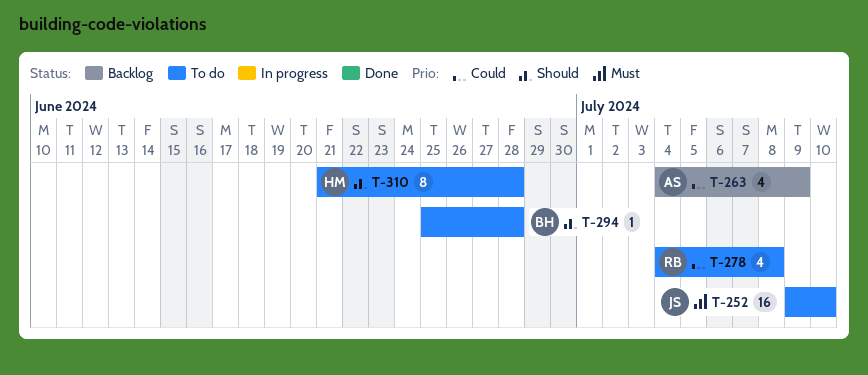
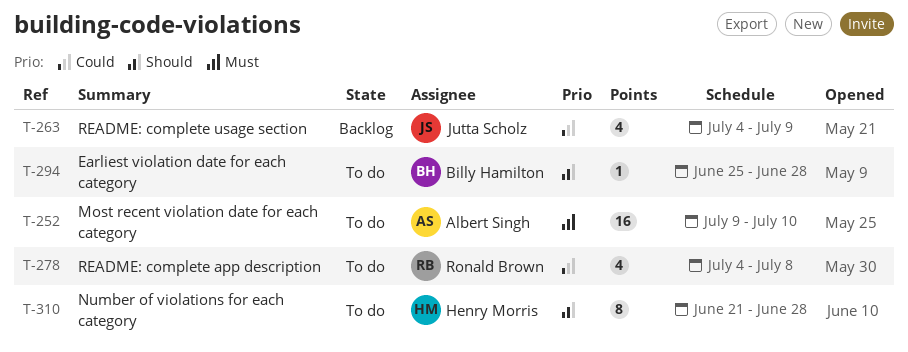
T-252, owner: Jutta Scholz -> Albert Singh
T-263, owner: Albert Singh -> Jutta Scholz

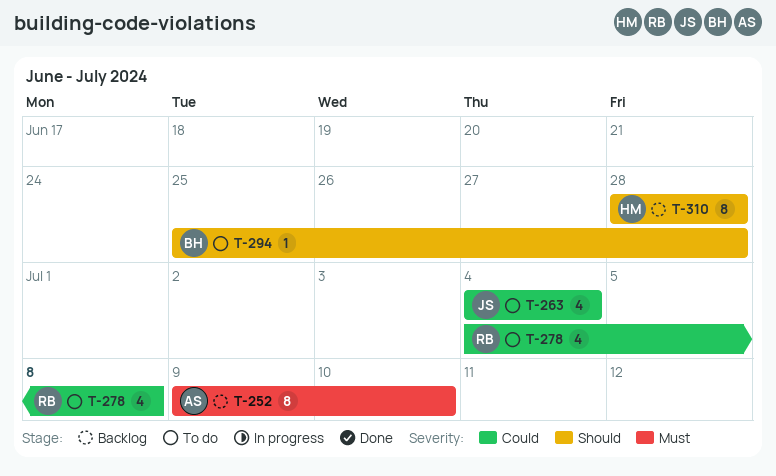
T-252, status: To do -> Backlog
T-252, estimate: 16 -> 8
T-263, status: Backlog -> To do
T-263, due: Jul 9 -> Jul 4
T-310, status: To do -> Backlog
T-310, start: Jun 21 -> Jun 28

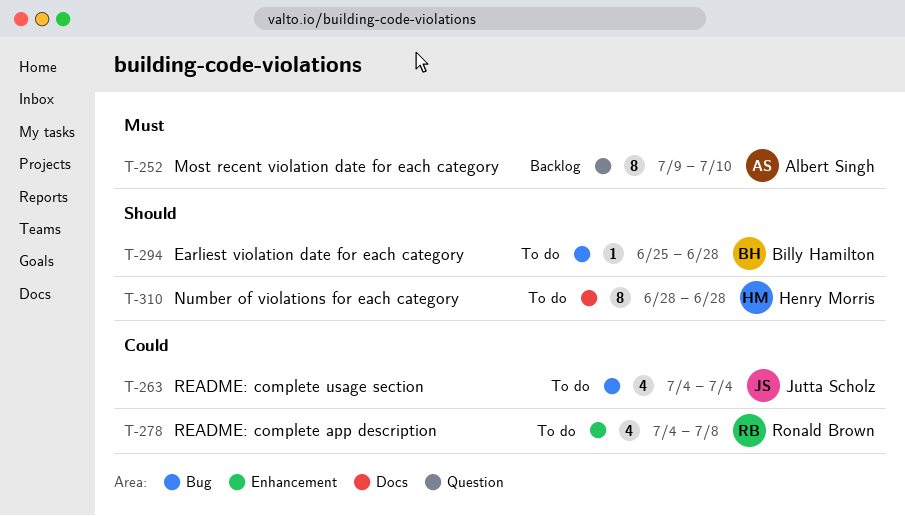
T-310, status: Backlog -> To do

